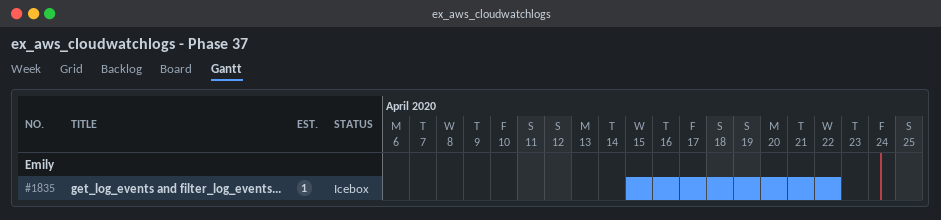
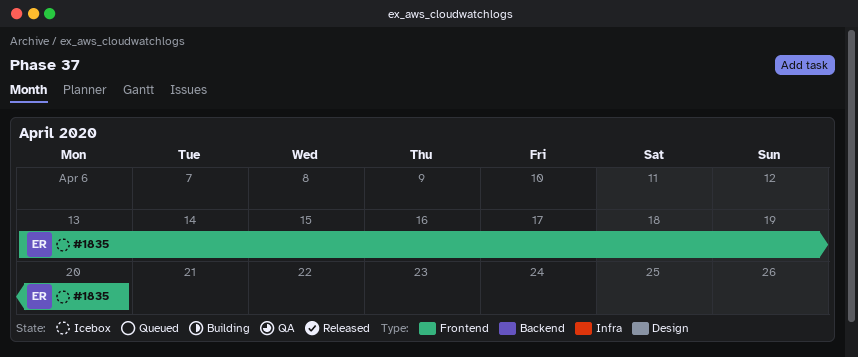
#1835, start: Apr 15 -> Apr 13
#1835, due: Apr 22 -> Apr 20

